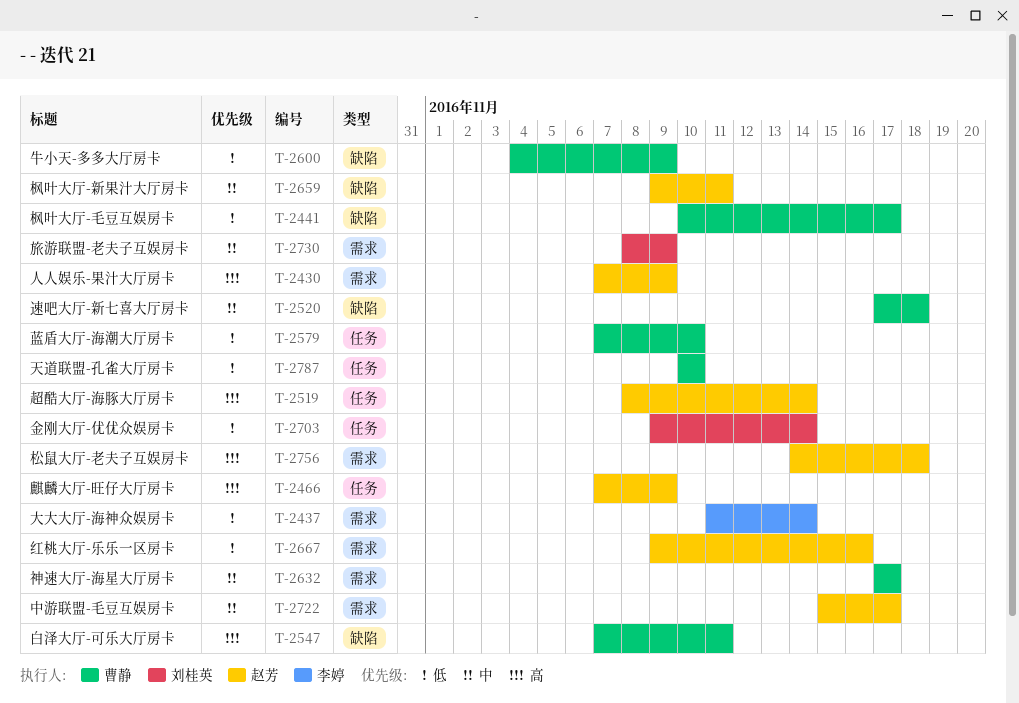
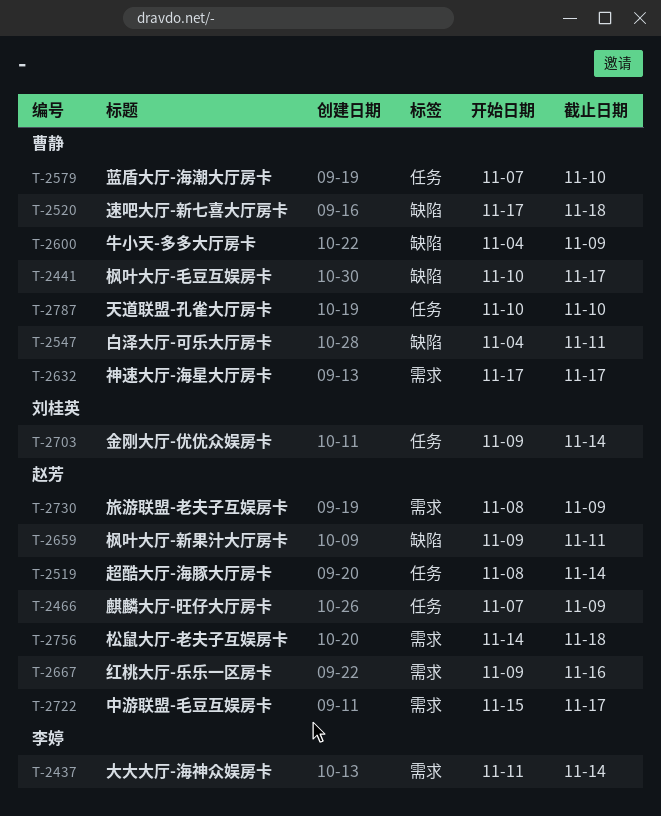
T-2430: present -> none
T-2547, start: Nov 7 -> Nov 4
T-2730, owner: 刘桂英 -> 赵芳

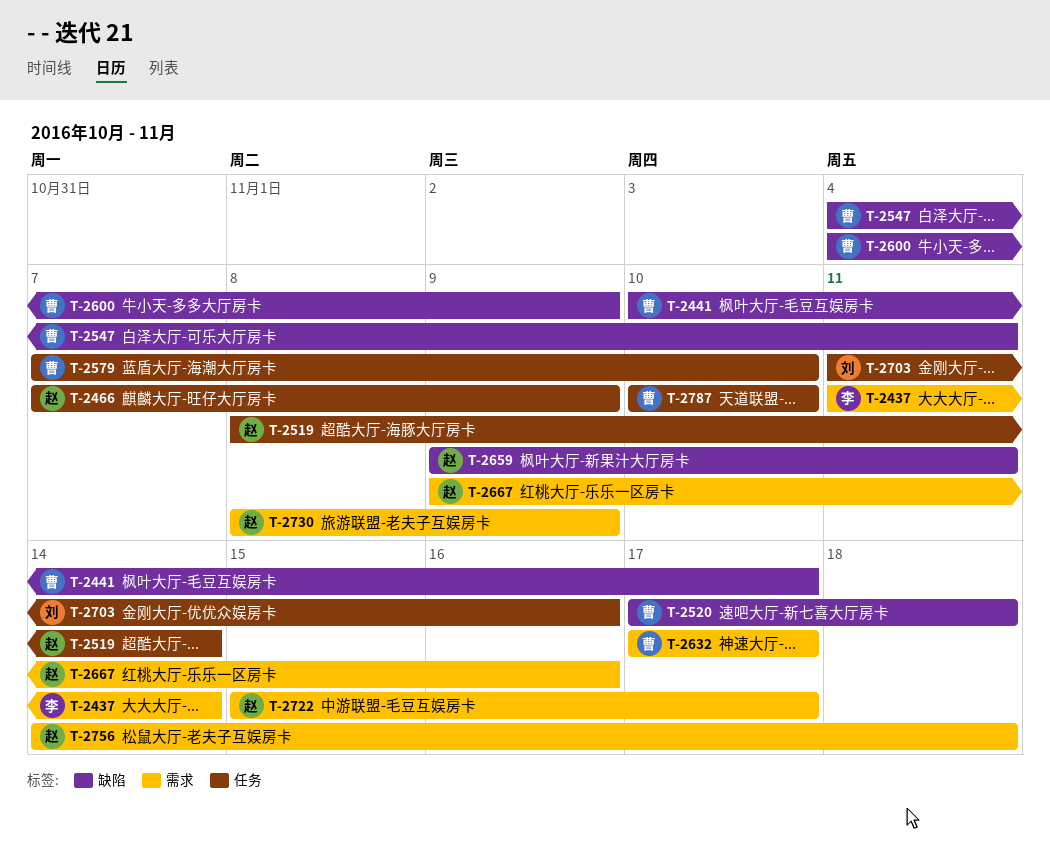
T-2703, start: Nov 9 -> Nov 11
T-2703, due: Nov 14 -> Nov 16

